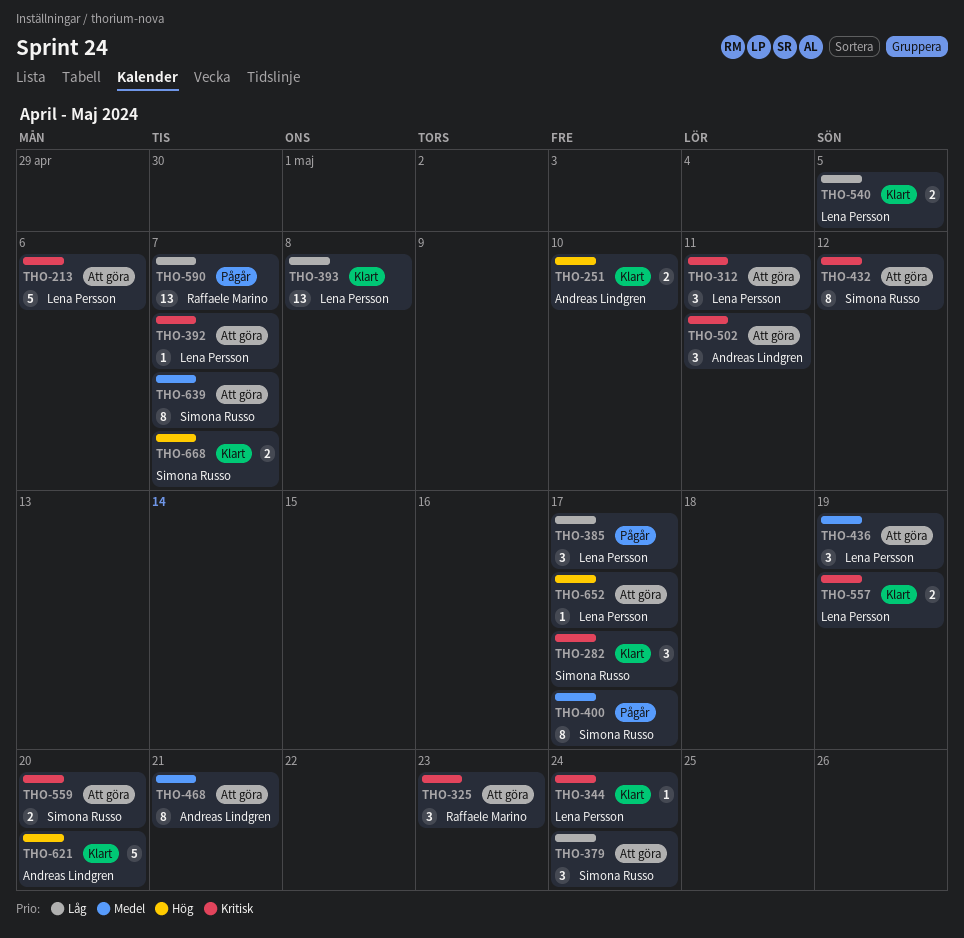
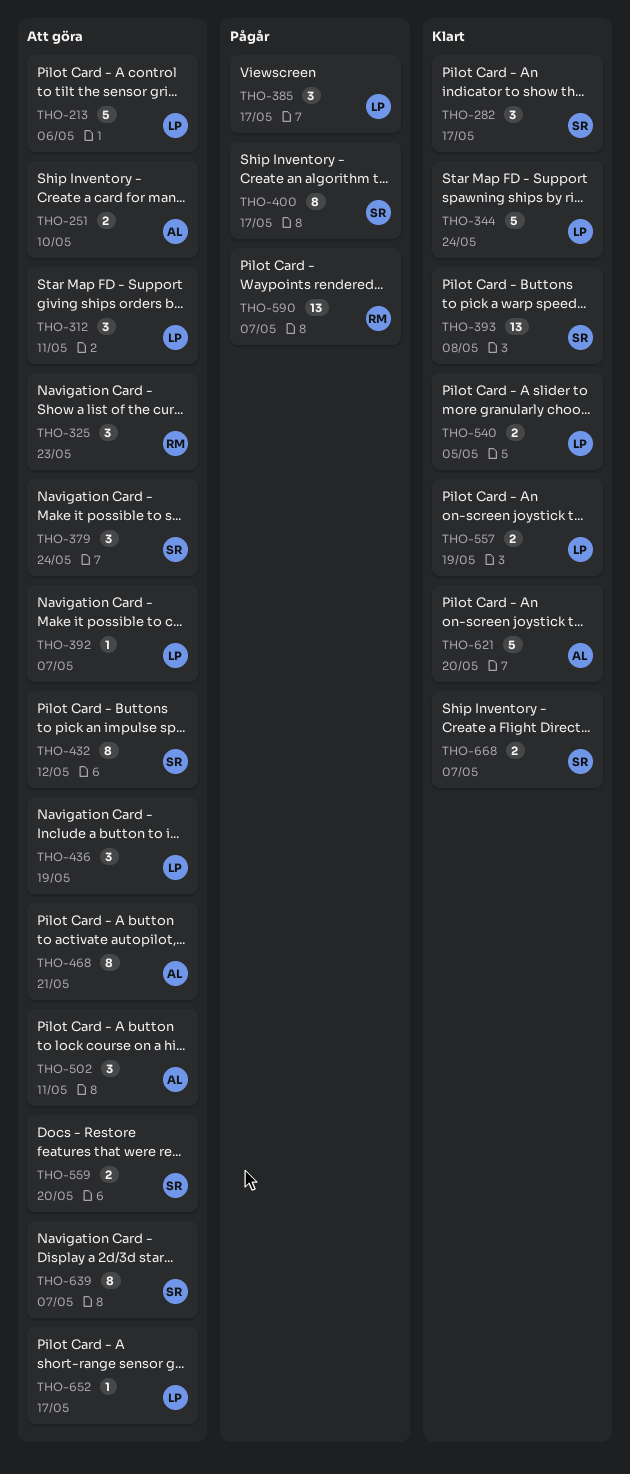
THO-251, status: Klart -> Att göra
THO-344, estimate: 1 -> 5
THO-393, owner: Lena Persson -> Simona Russo

